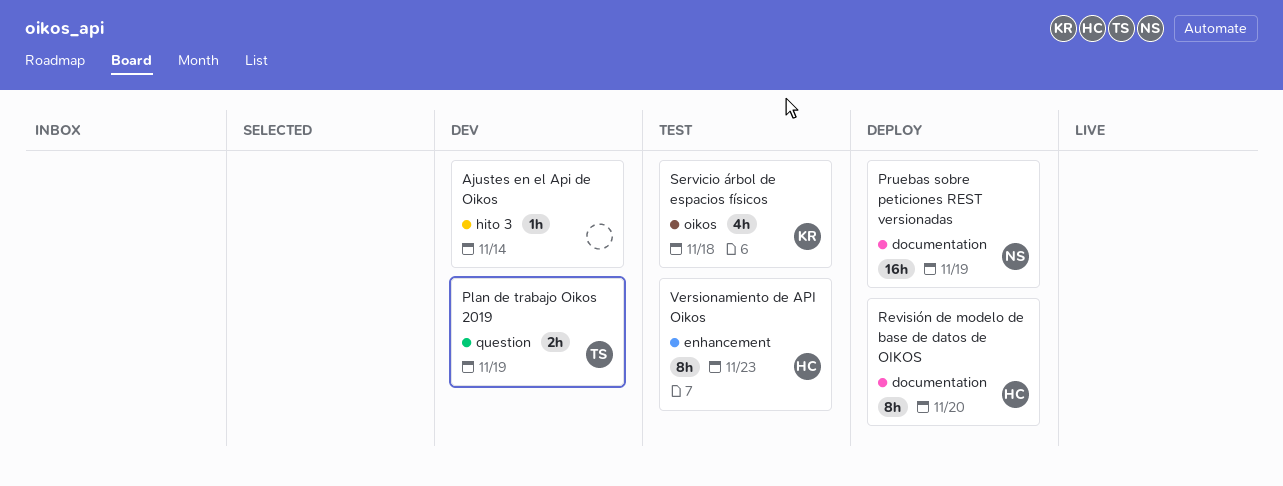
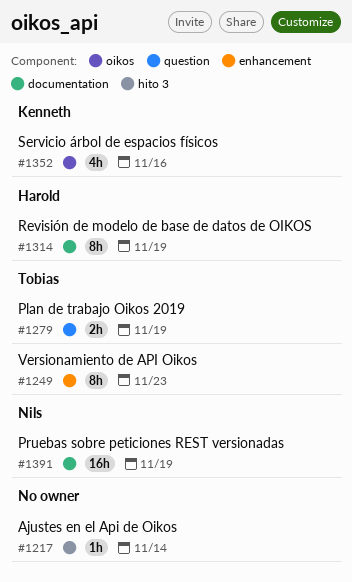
Revisión de modelo de base de datos de OIKOS, due: Nov 20 -> Nov 19
Servicio árbol de espacios físicos, due: Nov 18 -> Nov 16
Versionamiento de API Oikos, owner: Harold -> Tobias

